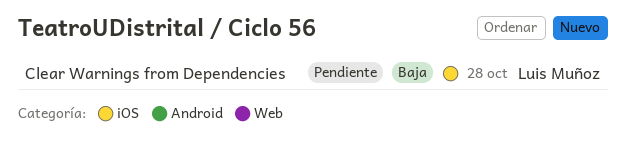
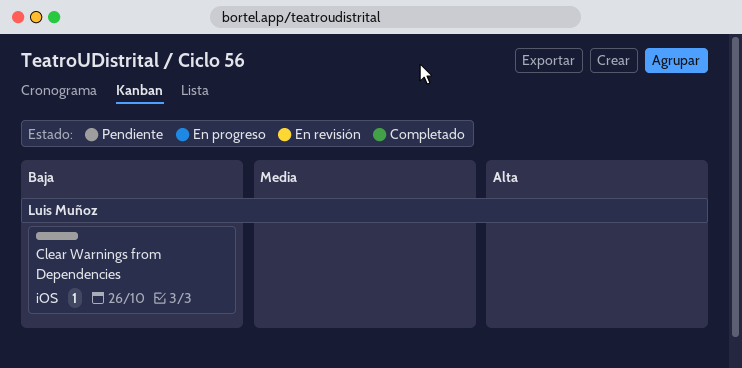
Clear Warnings from Dependencies, due: Oct 28 -> Oct 26

